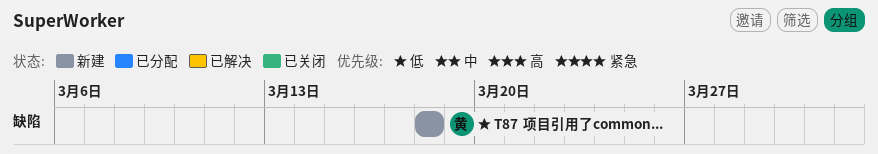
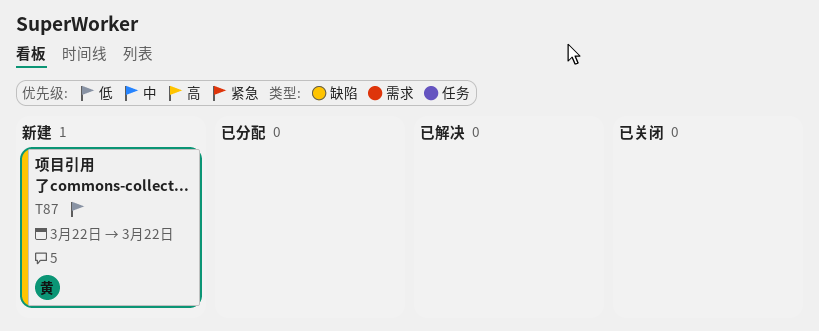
T87, start: Mar 18 -> Mar 22
T87, due: Mar 18 -> Mar 22

